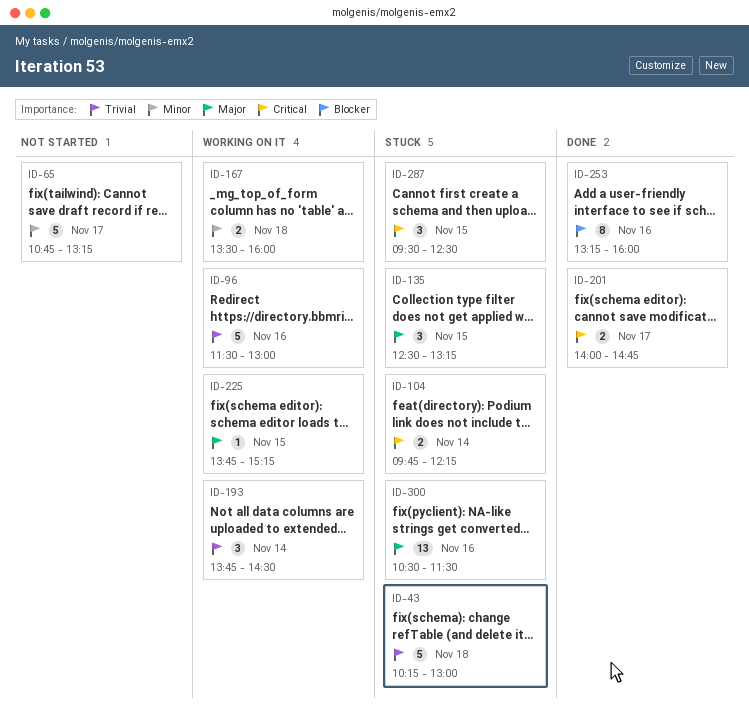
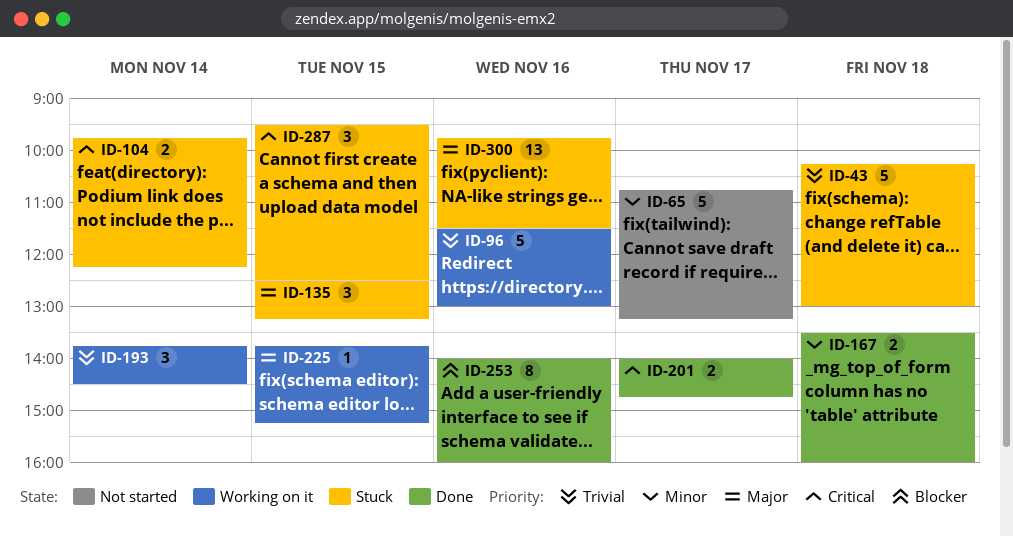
ID-167, status: Working on it -> Done
ID-253, begins: 13:15 -> 14:00
ID-300, begins: 10:30 -> 09:45

